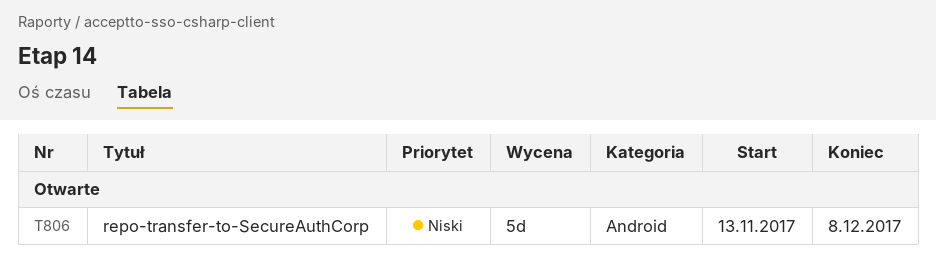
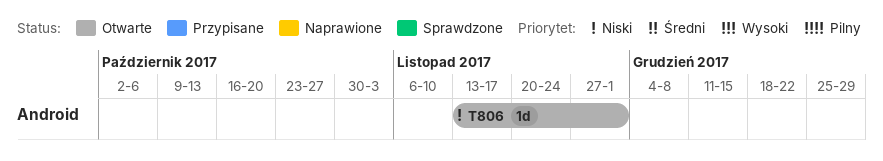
T806, estimate: 5d -> 1d
T806, due: Dec 8 -> Dec 1

